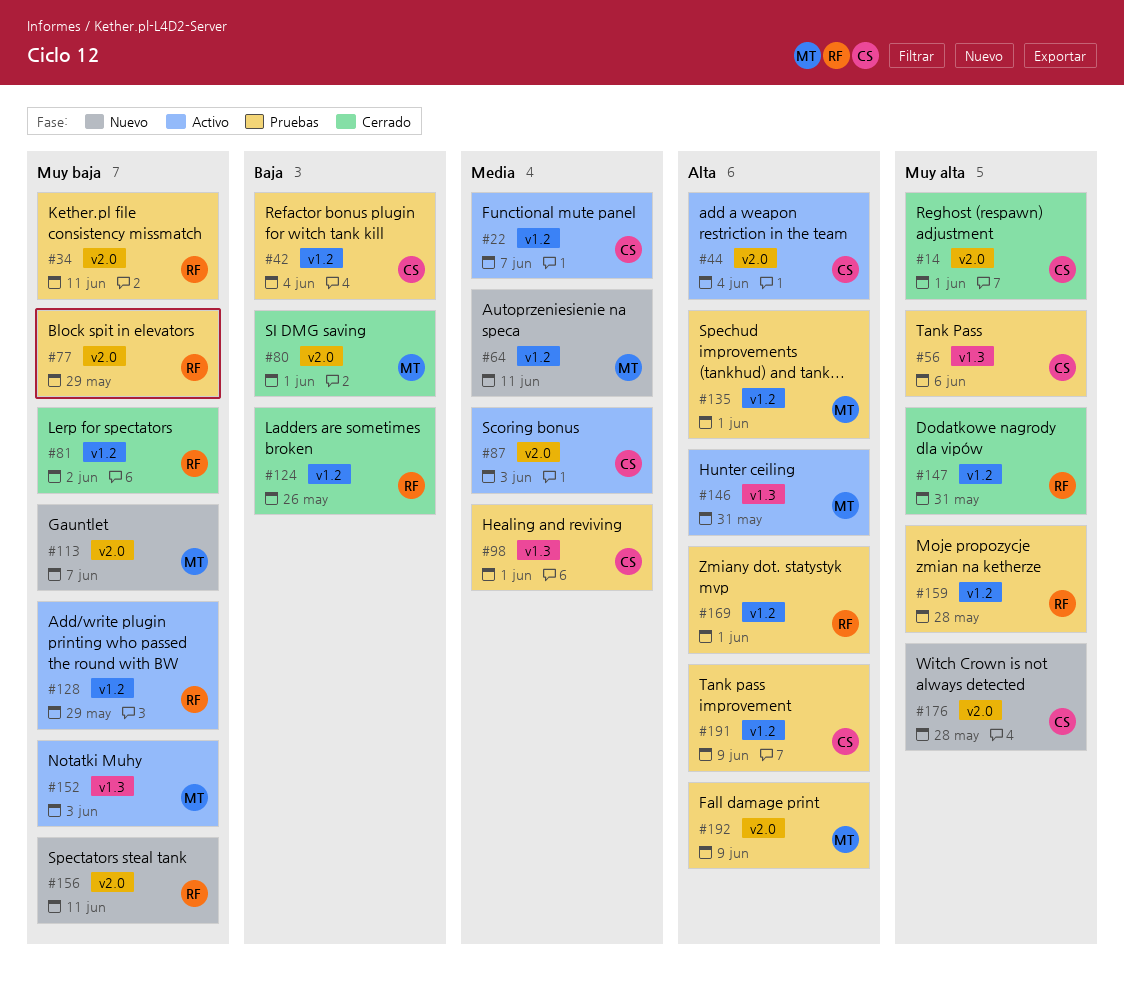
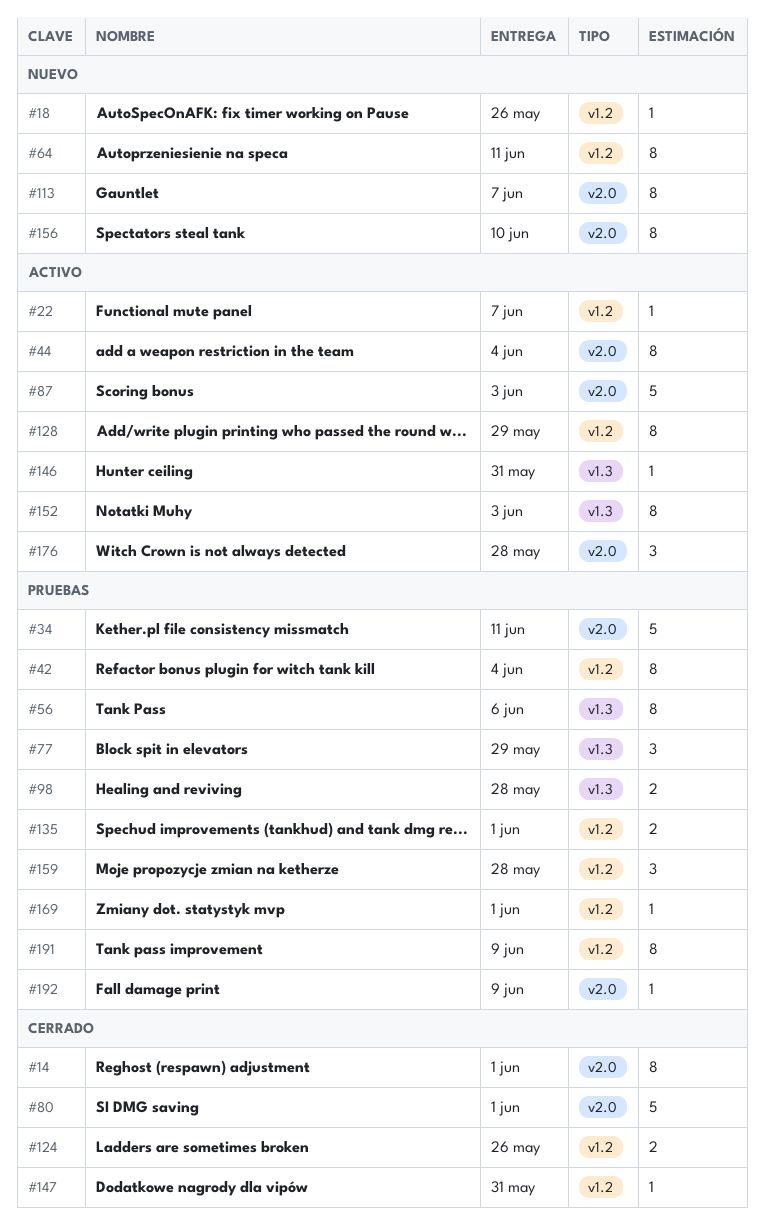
#18: none -> present
#77, label: v2.0 -> v1.3
#81: present -> none
#98, due: Jun 1 -> May 28
#156, due: Jun 11 -> Jun 10
#176, status: Nuevo -> Activo

